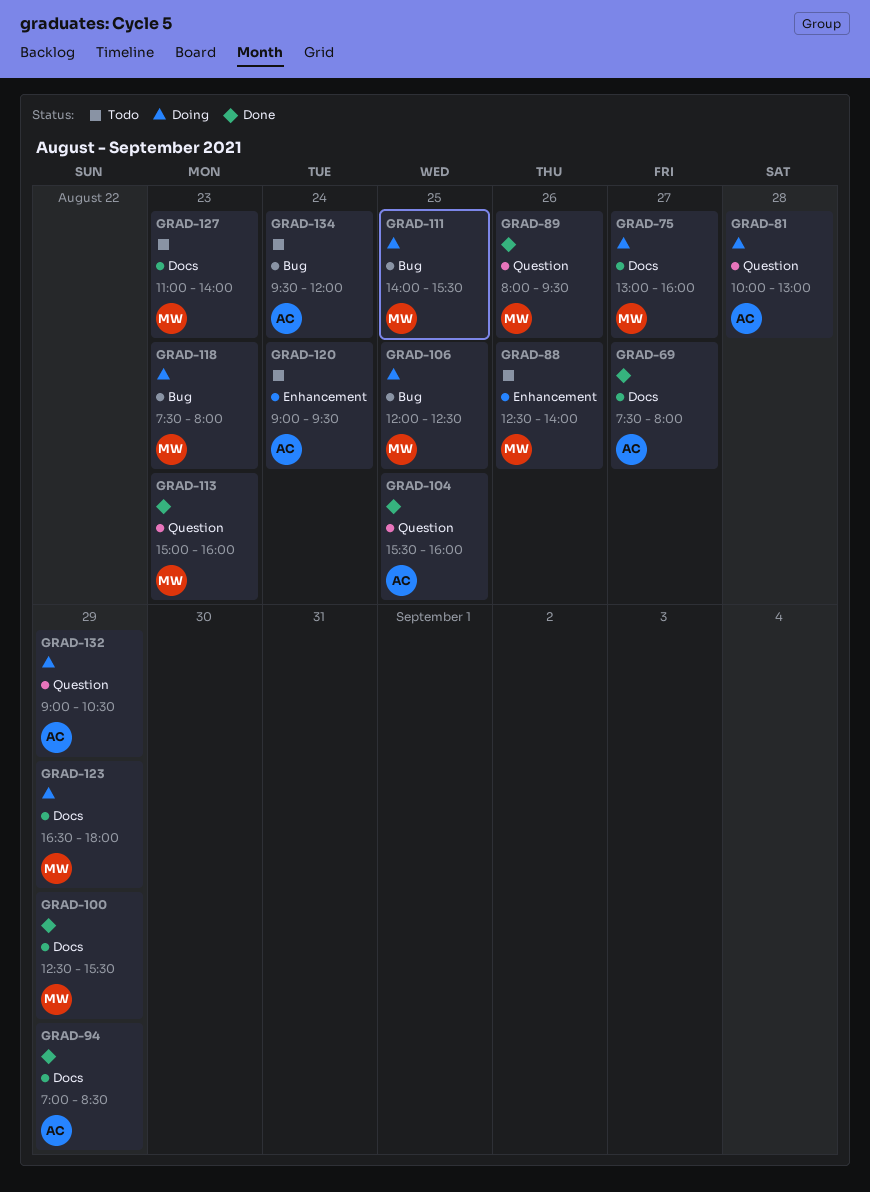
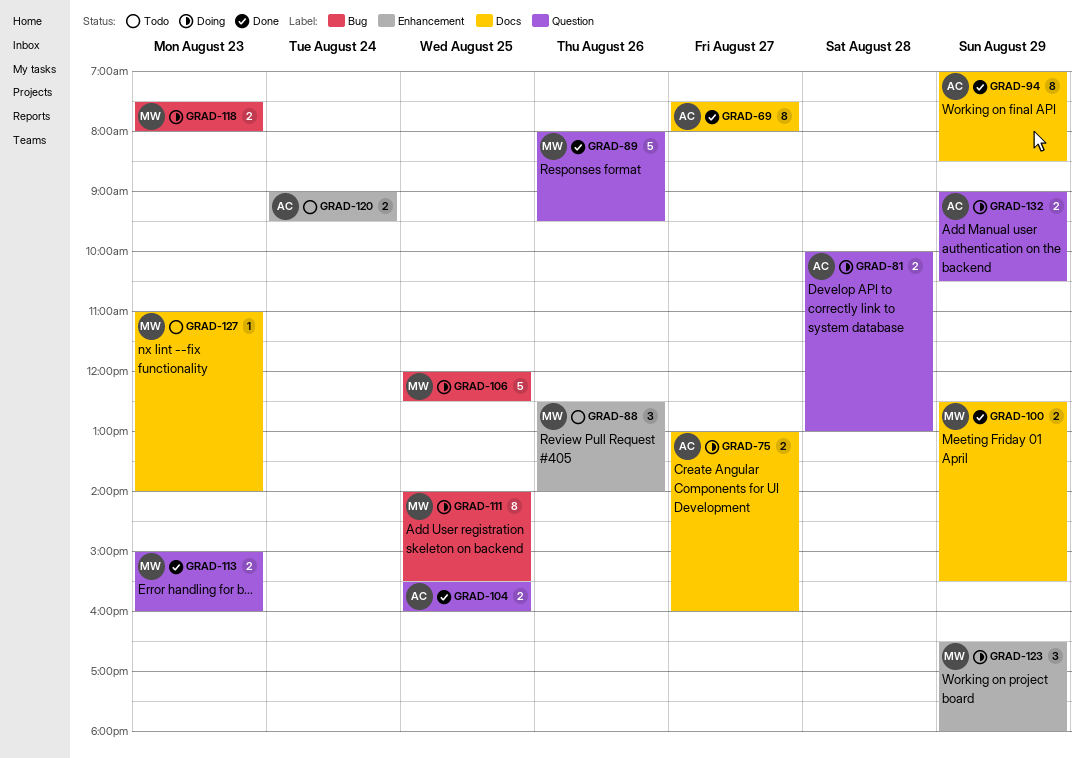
GRAD-75, owner: MW -> AC
GRAD-123, label: Docs -> Enhancement
GRAD-134: present -> none

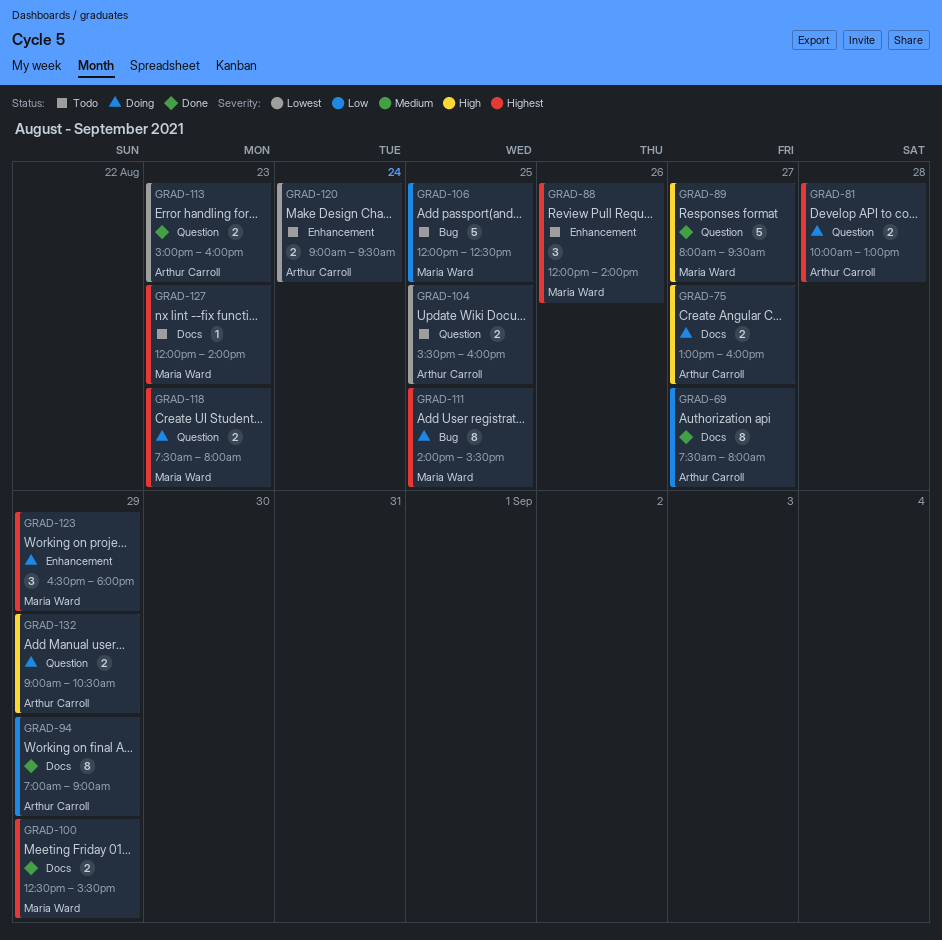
GRAD-88, begins: 12:30 -> 12:00
GRAD-89, day: Aug 26 -> Aug 27
GRAD-94, ends: 08:30 -> 09:00
GRAD-104, status: Done -> Todo
GRAD-106, status: Doing -> Todo
GRAD-113, owner: Maria Ward -> Arthur Carroll
GRAD-118, label: Bug -> Question
GRAD-127, begins: 11:00 -> 12:00

